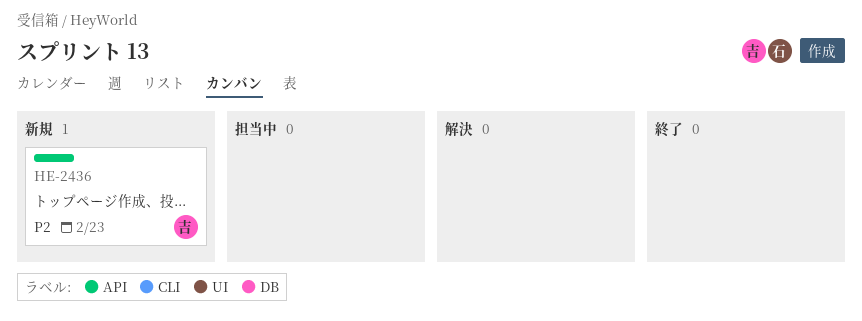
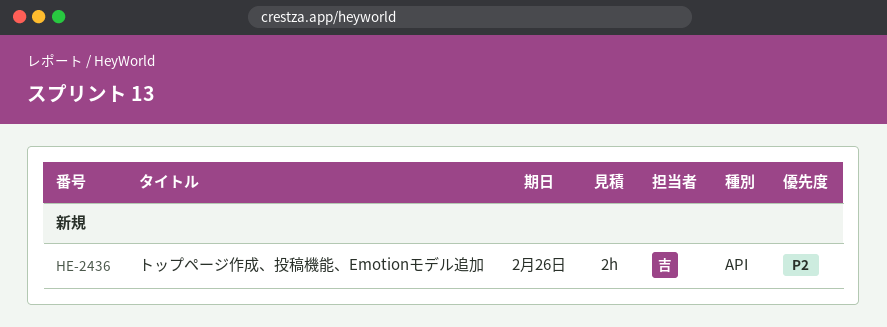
HE-2436, due: Feb 23 -> Feb 26

